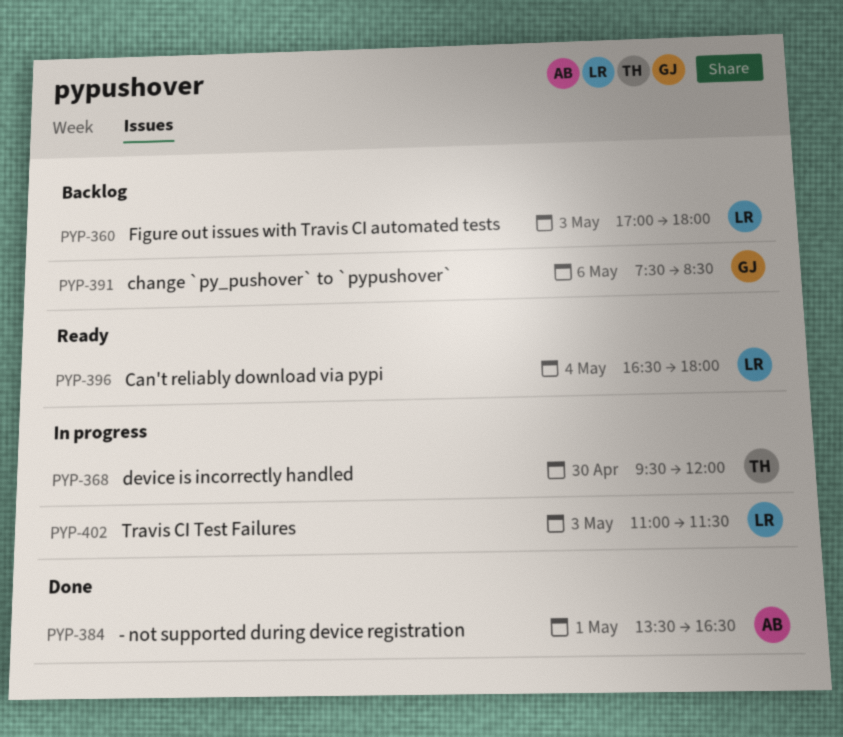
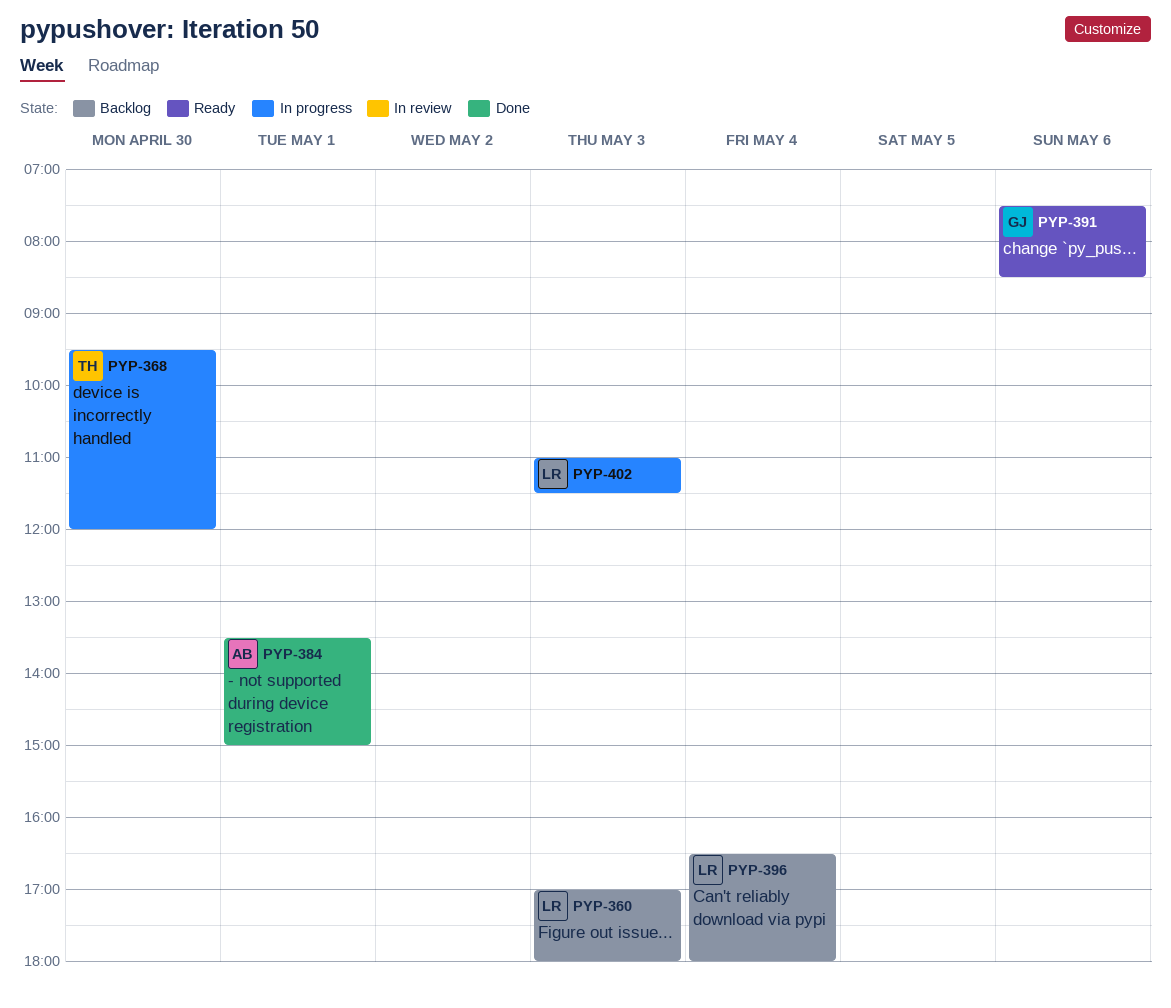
PYP-384, ends: 16:30 -> 15:00
PYP-391, status: Backlog -> Ready
PYP-396, status: Ready -> Backlog

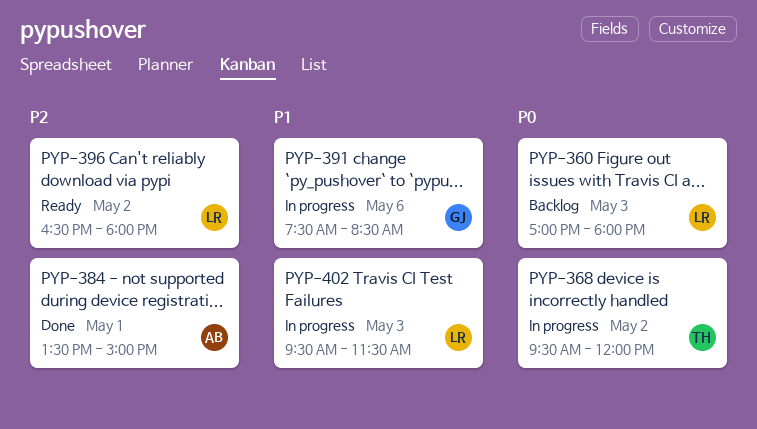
PYP-368, day: Apr 30 -> May 2
PYP-391, status: Ready -> In progress
PYP-396, status: Backlog -> Ready
PYP-396, day: May 4 -> May 2
PYP-402, begins: 11:00 -> 09:30

